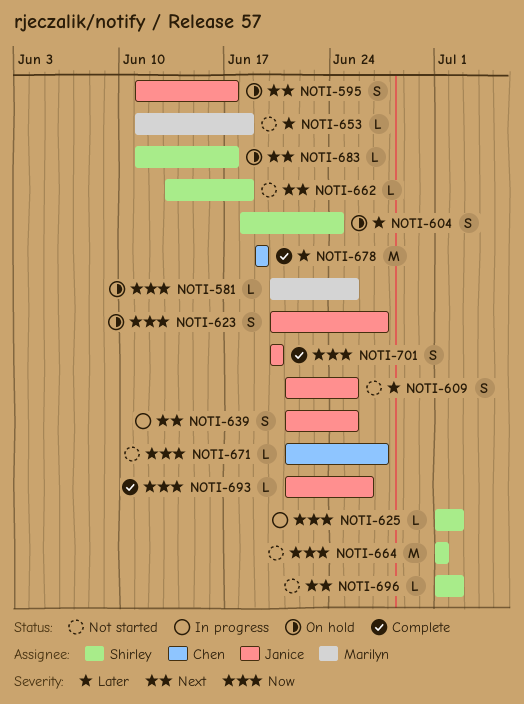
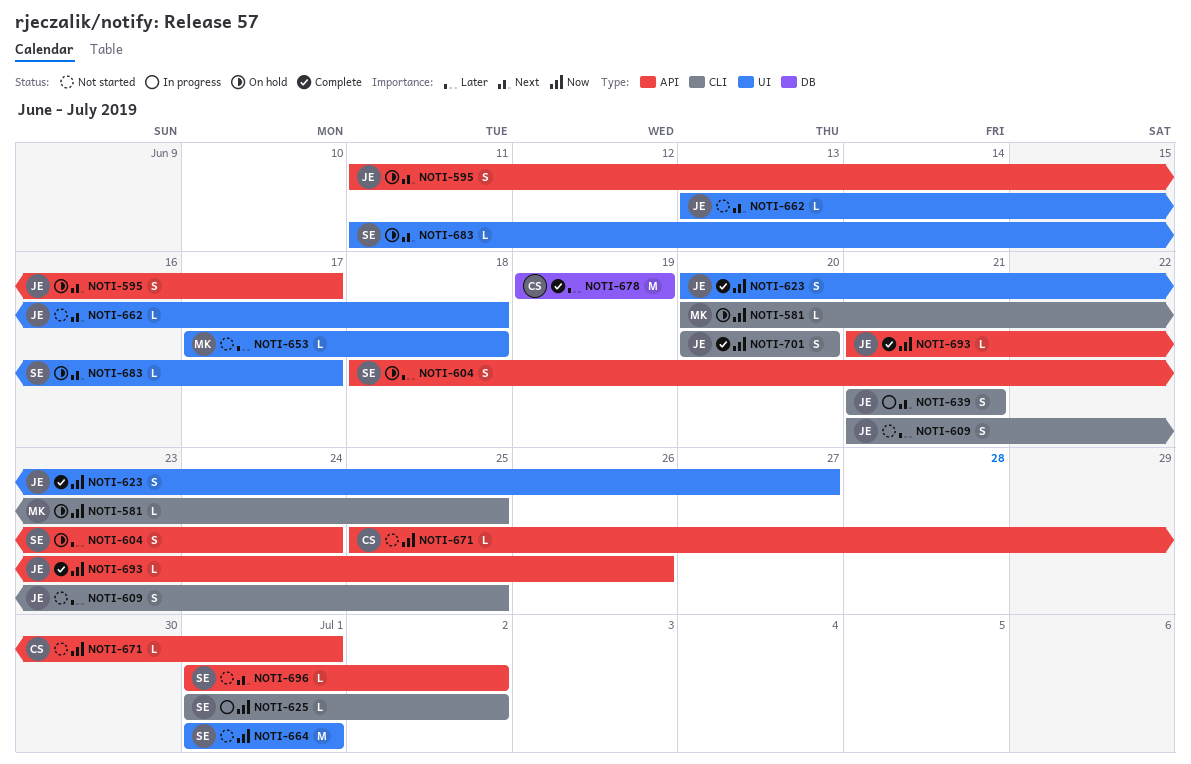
NOTI-623, status: On hold -> Complete
NOTI-639, due: Jun 25 -> Jun 21
NOTI-653, start: Jun 11 -> Jun 17
NOTI-662, owner: Shirley -> Janice
NOTI-671, start: Jun 21 -> Jun 25
NOTI-671, due: Jun 27 -> Jul 1

